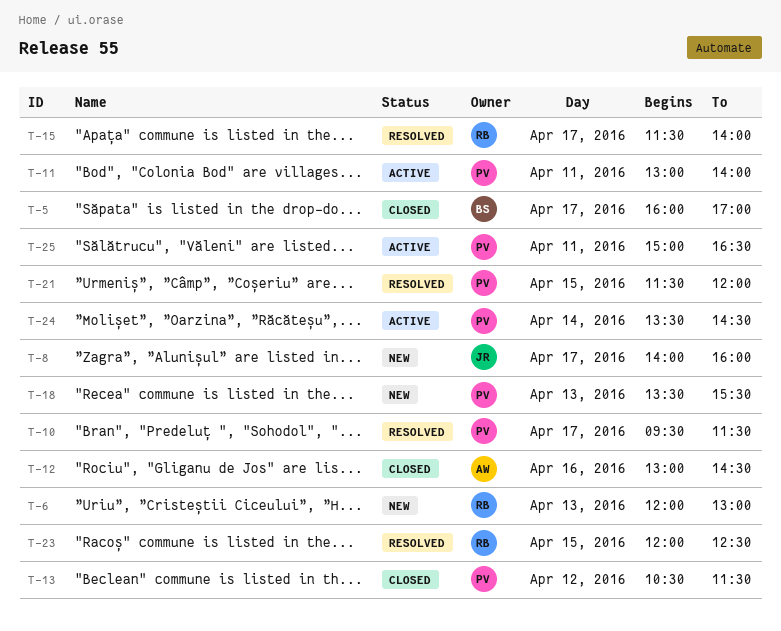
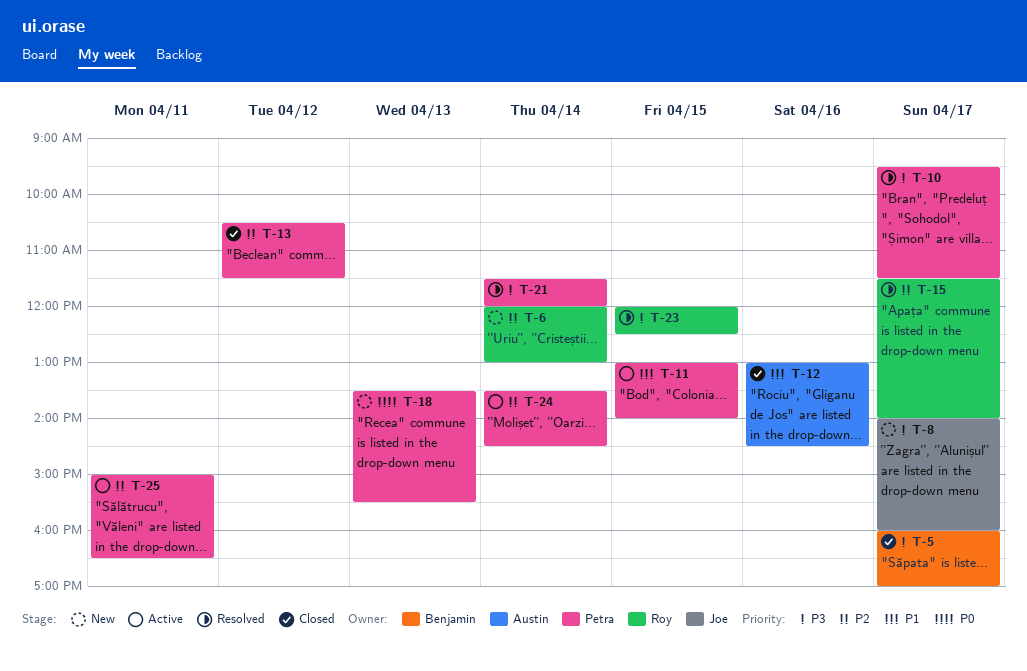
T-6, day: Apr 13 -> Apr 14
T-11, day: Apr 11 -> Apr 15
T-21, day: Apr 15 -> Apr 14

